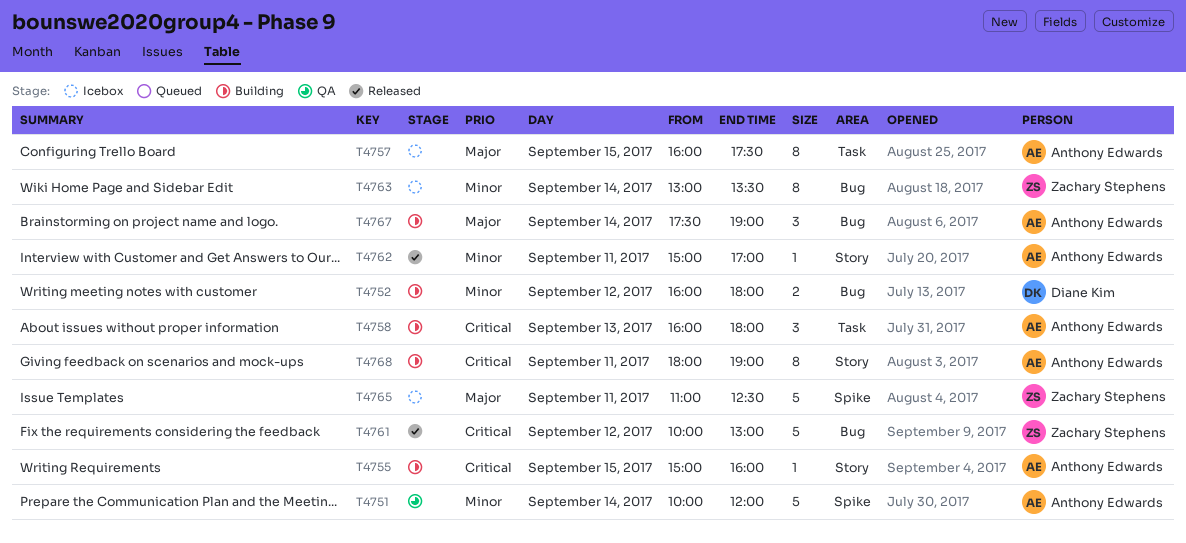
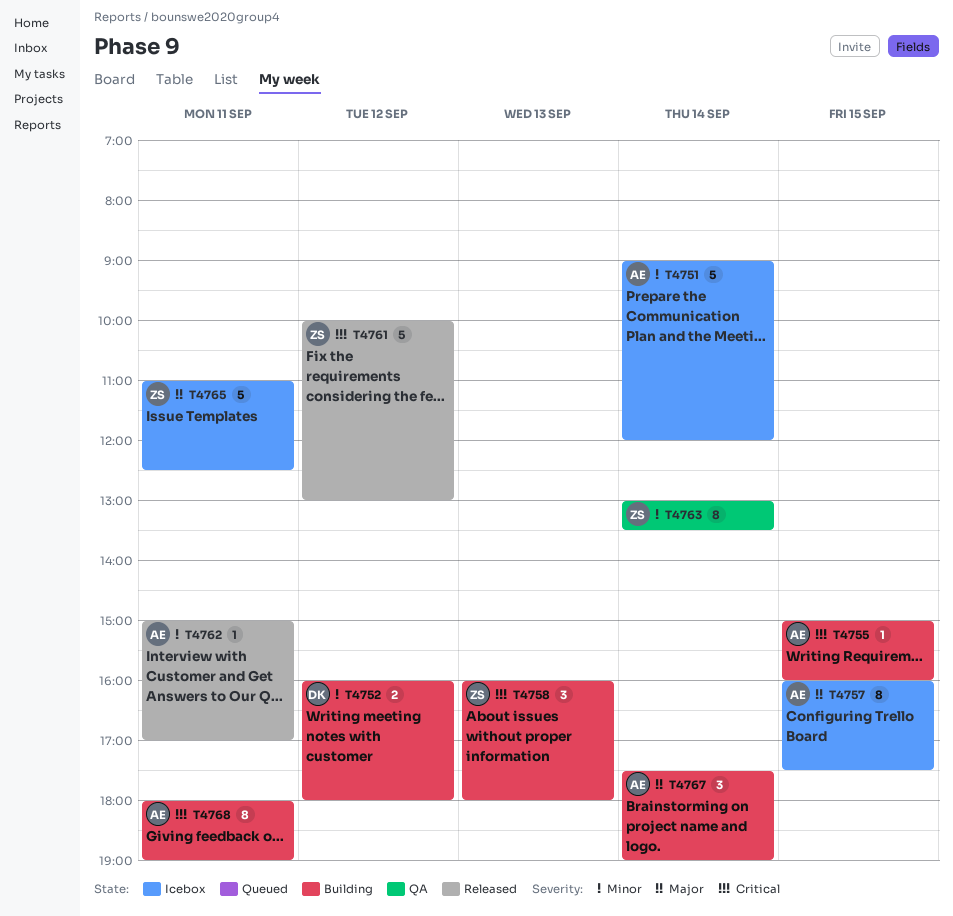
T4751, status: QA -> Icebox
T4751, begins: 10:00 -> 09:00
T4758, owner: Anthony Edwards -> Zachary Stephens
T4763, status: Icebox -> QA

